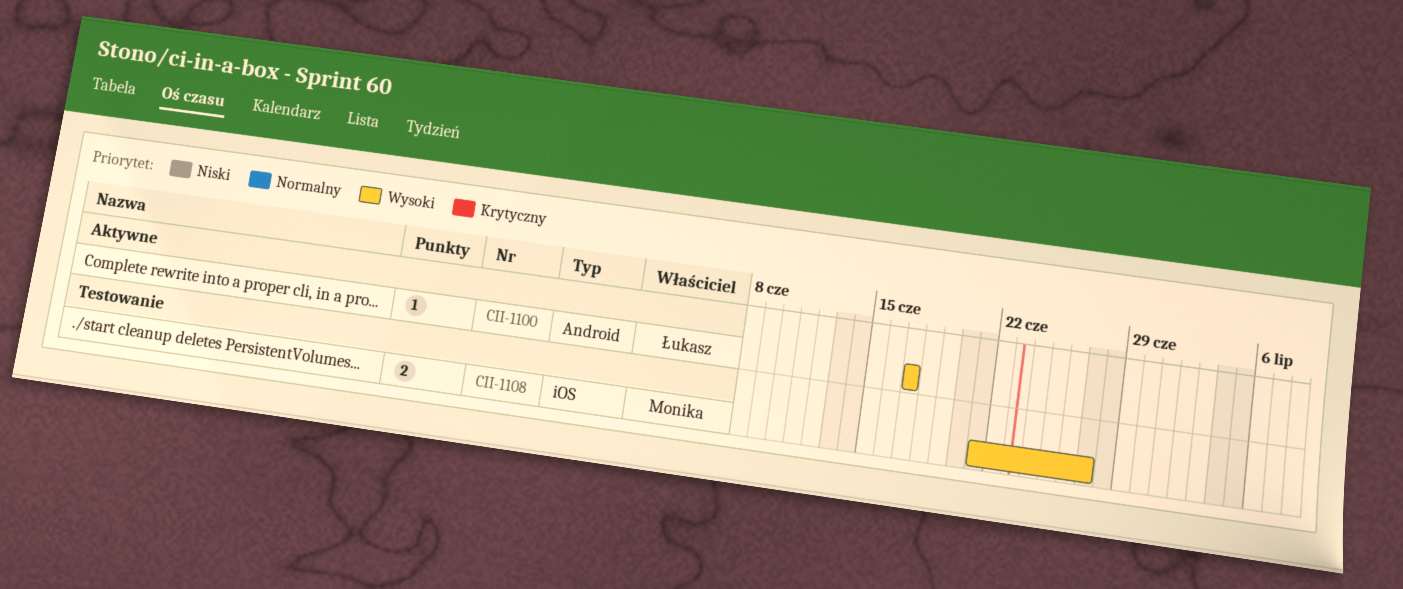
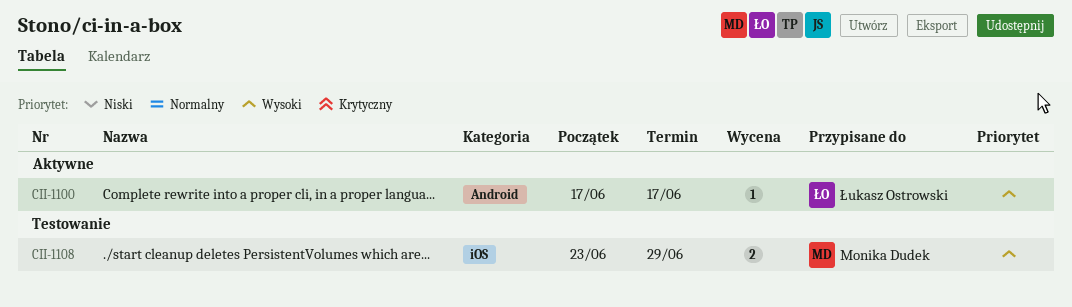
CII-1108, start: Jun 21 -> Jun 23
CII-1108, due: Jun 27 -> Jun 29

